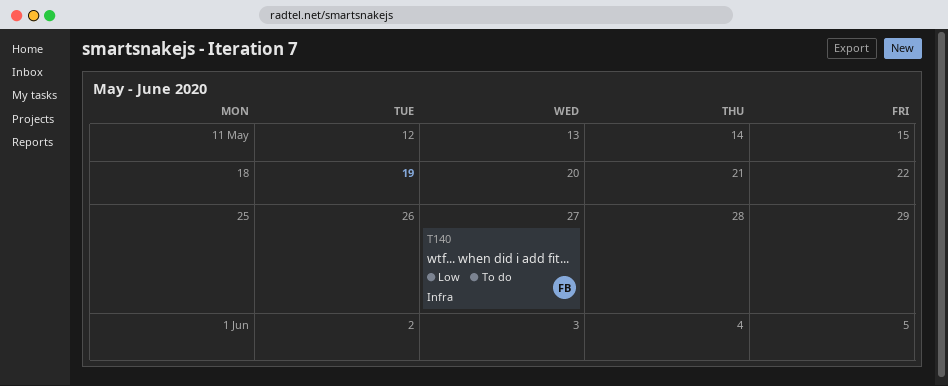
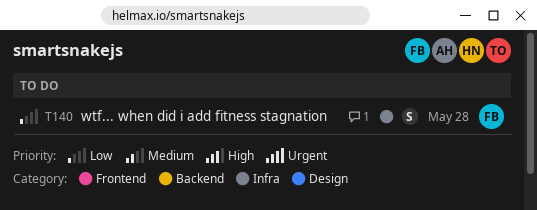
T140, due: May 27 -> May 28

